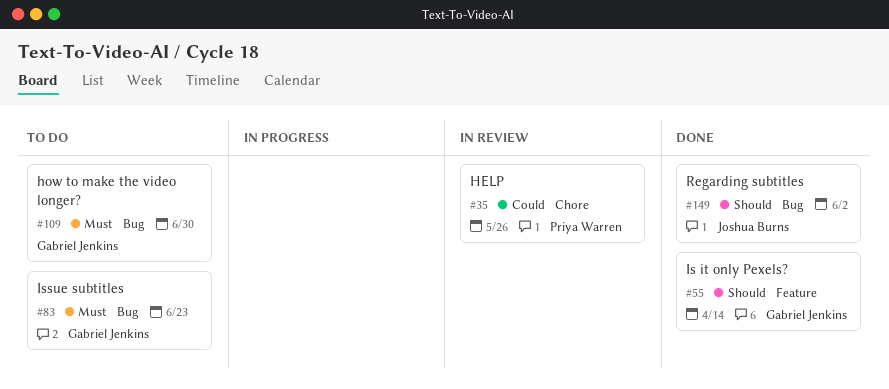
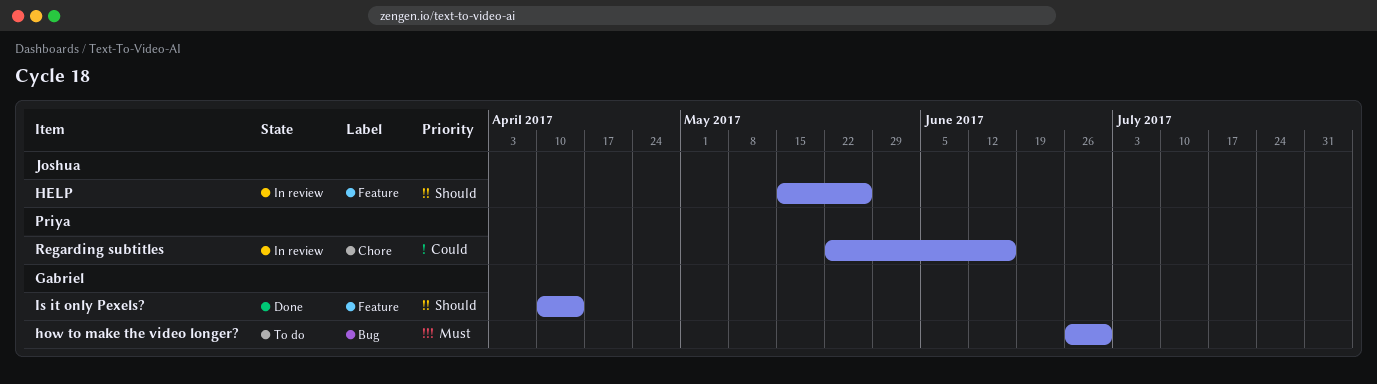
HELP, owner: Priya Warren -> Joshua Burns
HELP, priority: Could -> Should
HELP, label: Chore -> Feature
Issue subtitles: present -> none
Regarding subtitles, status: Done -> In review
Regarding subtitles, owner: Joshua Burns -> Priya Warren
Regarding subtitles, priority: Should -> Could
Regarding subtitles, label: Bug -> Chore
Regarding subtitles, due: Jun 2 -> Jun 16

